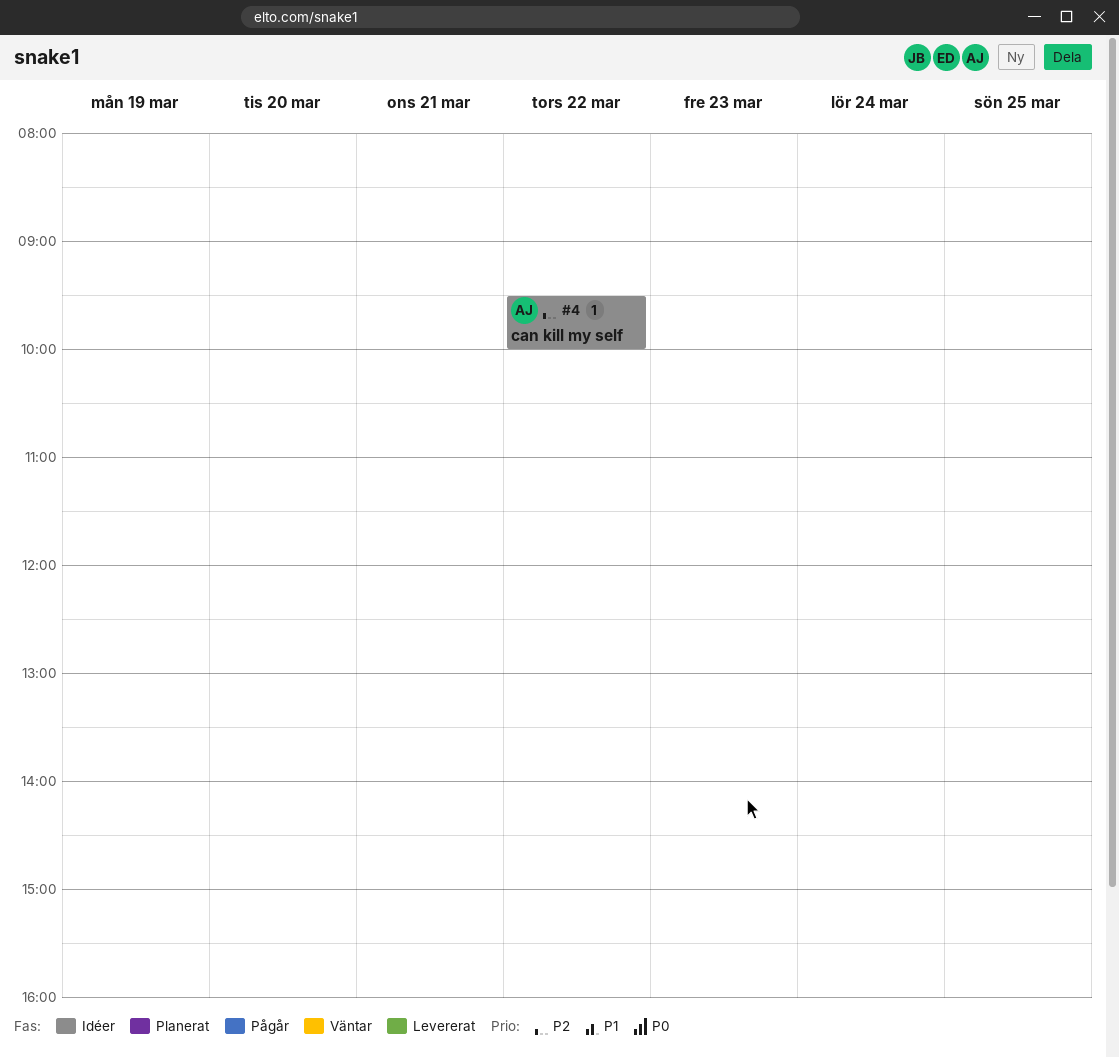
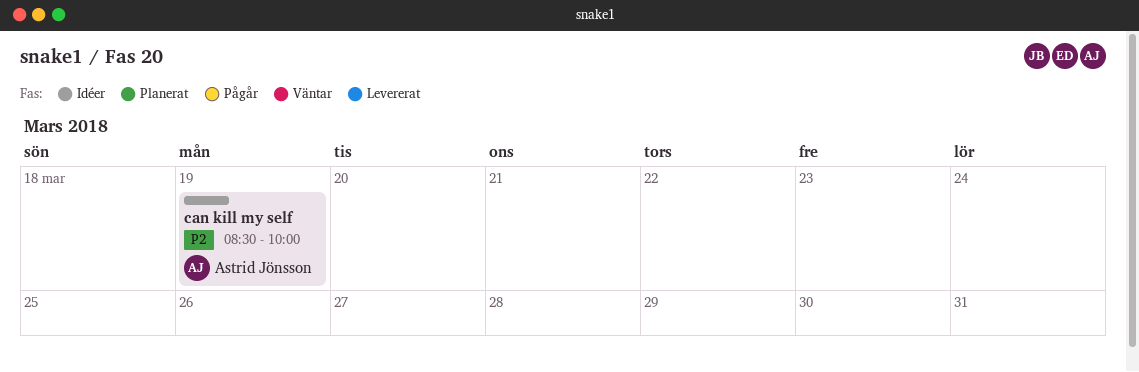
can kill my self, day: Mar 22 -> Mar 19
can kill my self, begins: 09:30 -> 08:30

